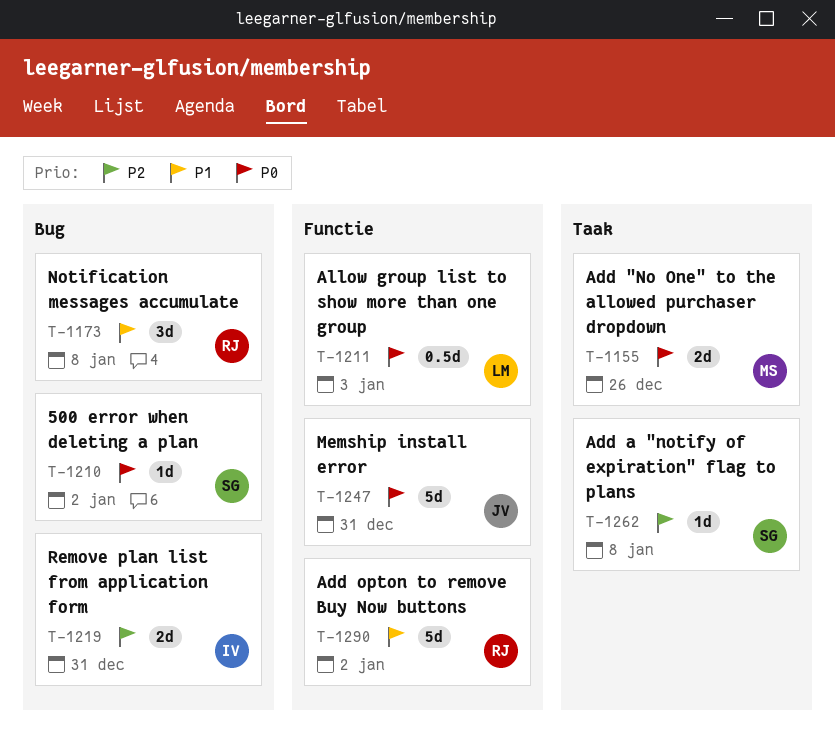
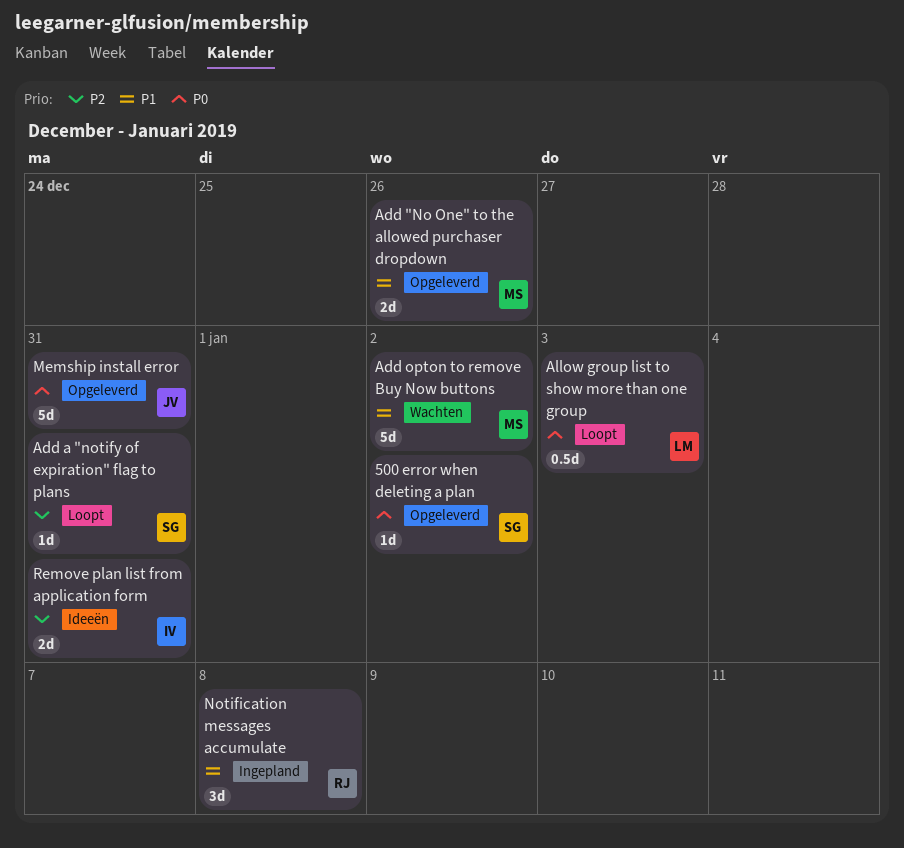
Add "No One" to the allowed purchaser dropdown, priority: P0 -> P1
Add a "notify of expiration" flag to plans, due: Jan 8 -> Dec 31
Add opton to remove Buy Now buttons, owner: RJ -> MS

